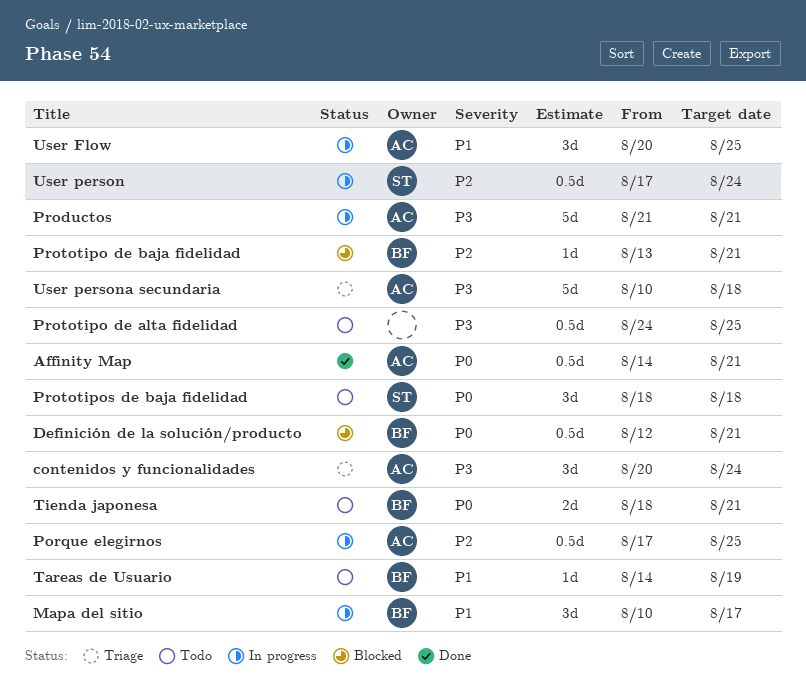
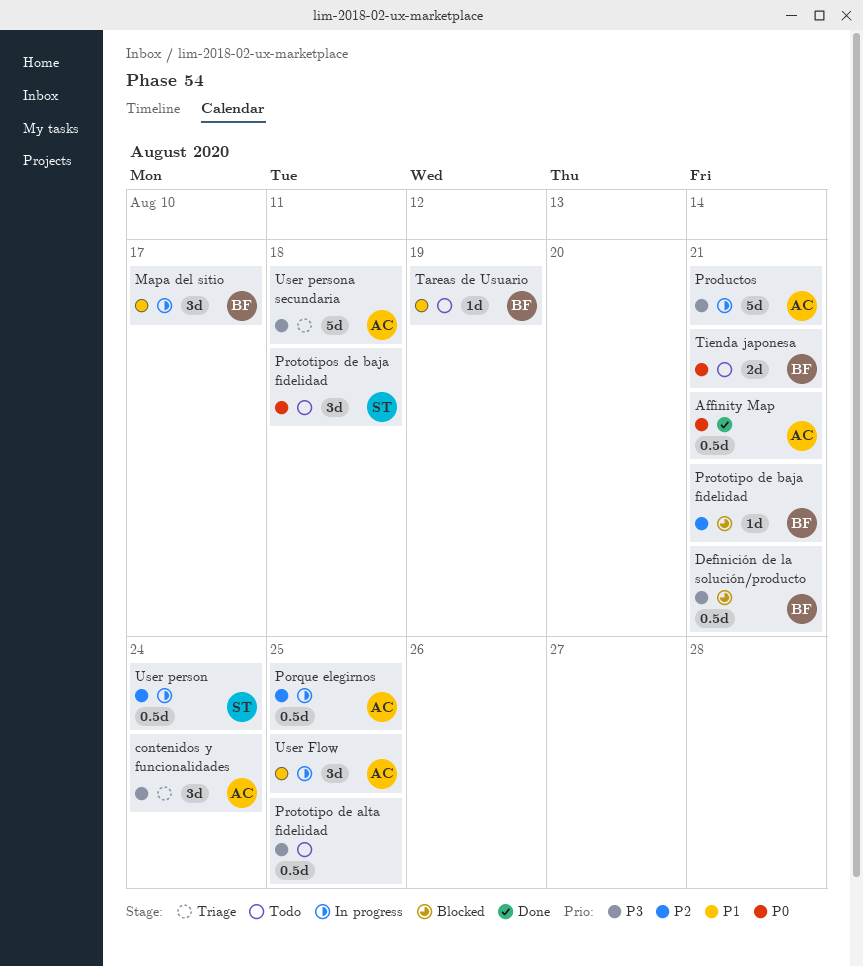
Definición de la solución/producto, priority: P0 -> P3

